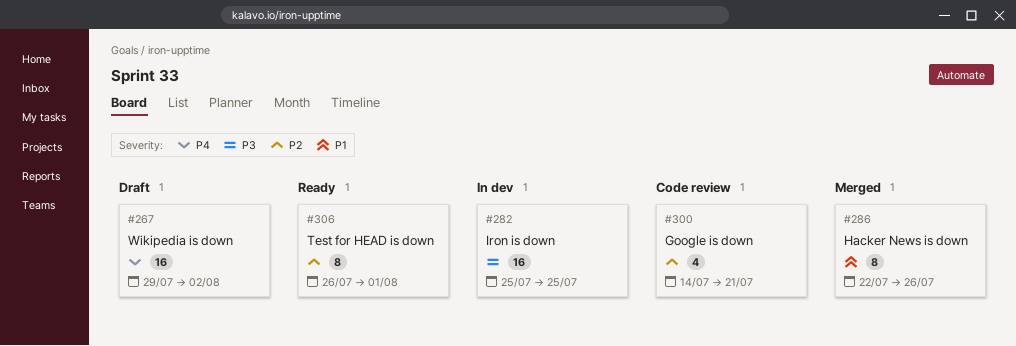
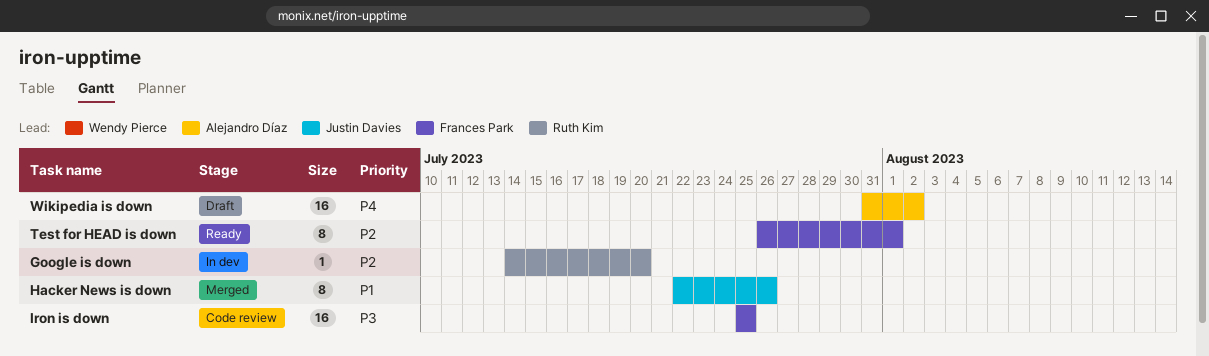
Google is down, status: Code review -> In dev
Google is down, estimate: 4 -> 1
Google is down, due: Jul 21 -> Jul 20
Iron is down, status: In dev -> Code review
Wikipedia is down, start: Jul 29 -> Jul 31

